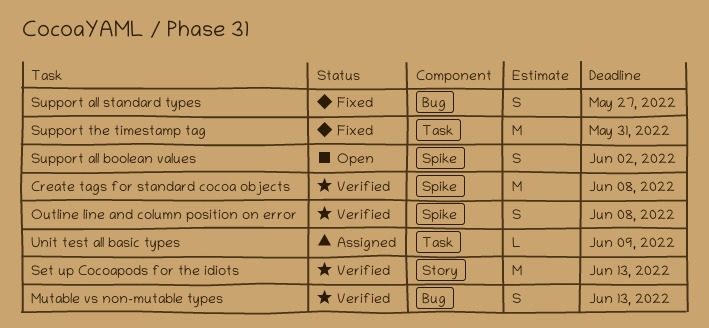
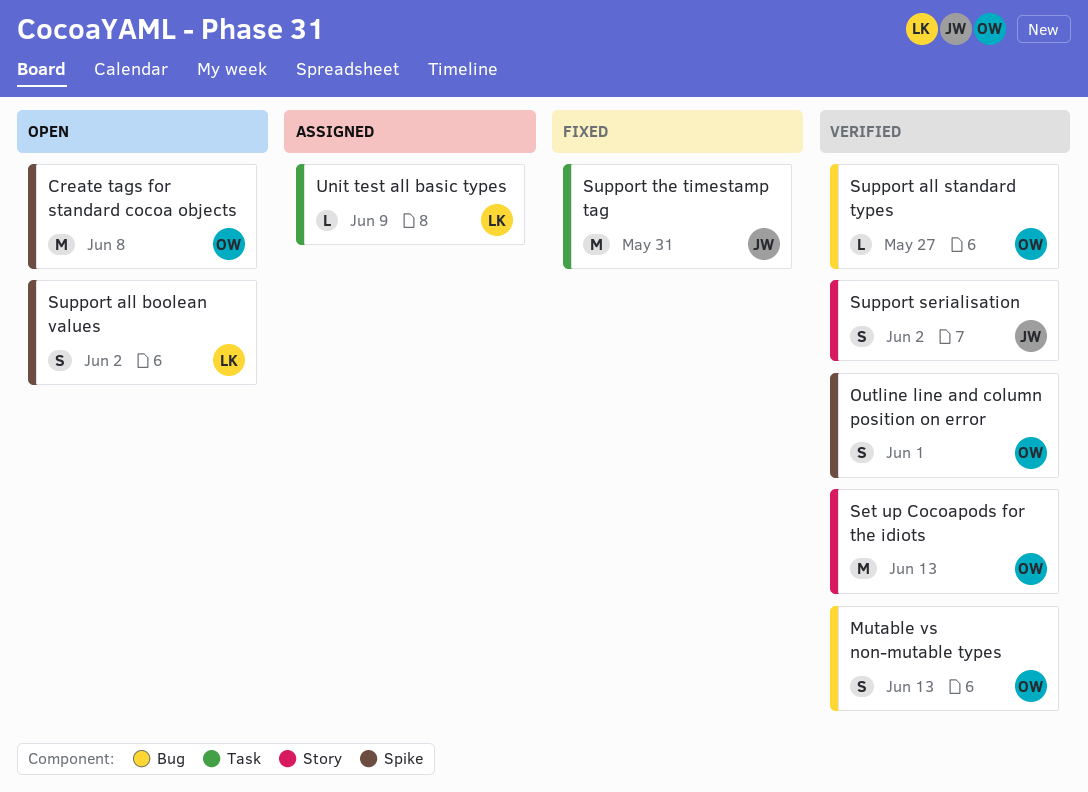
Create tags for standard cocoa objects, status: Verified -> Open
Outline line and column position on error, due: Jun 8 -> Jun 1
Support all standard types, status: Fixed -> Verified
Support all standard types, estimate: S -> L
Support serialisation: none -> present

